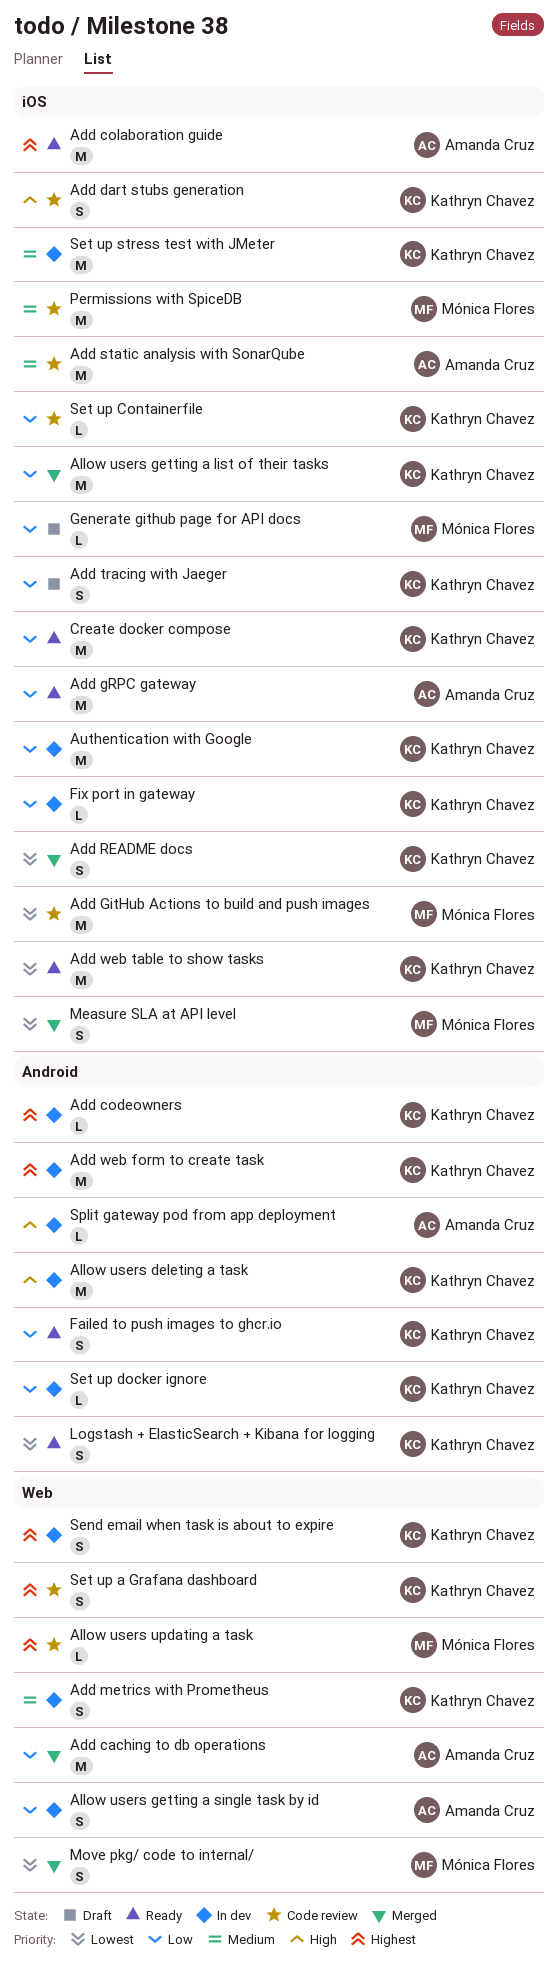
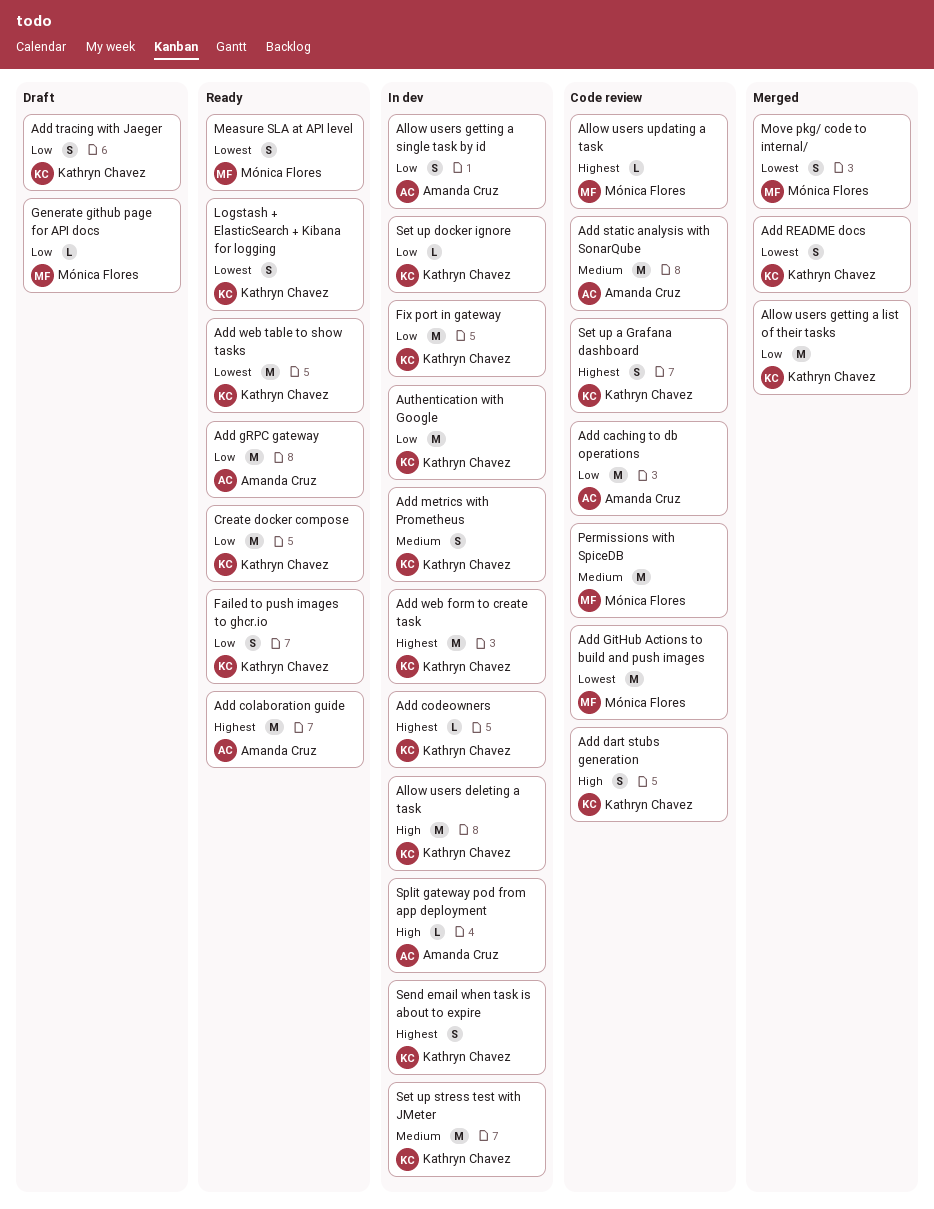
Add caching to db operations, status: Merged -> Code review
Fix port in gateway, estimate: L -> M
Measure SLA at API level, status: Merged -> Ready
Set up Containerfile: present -> none

